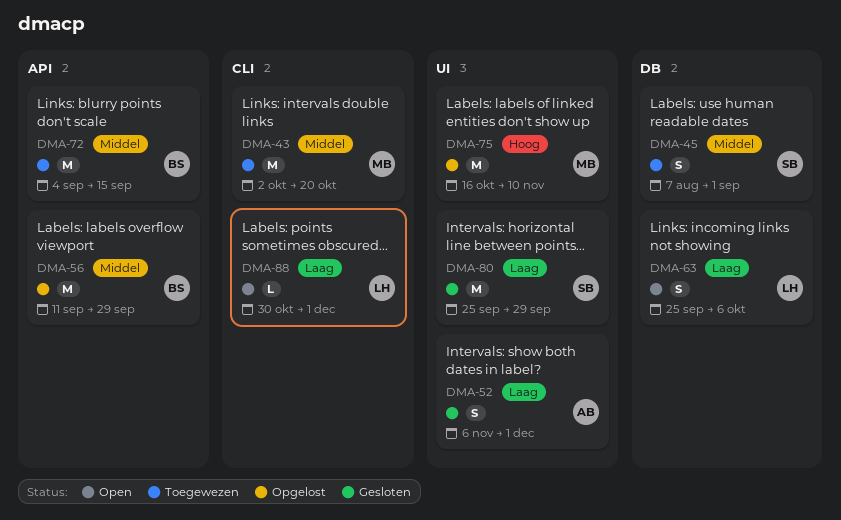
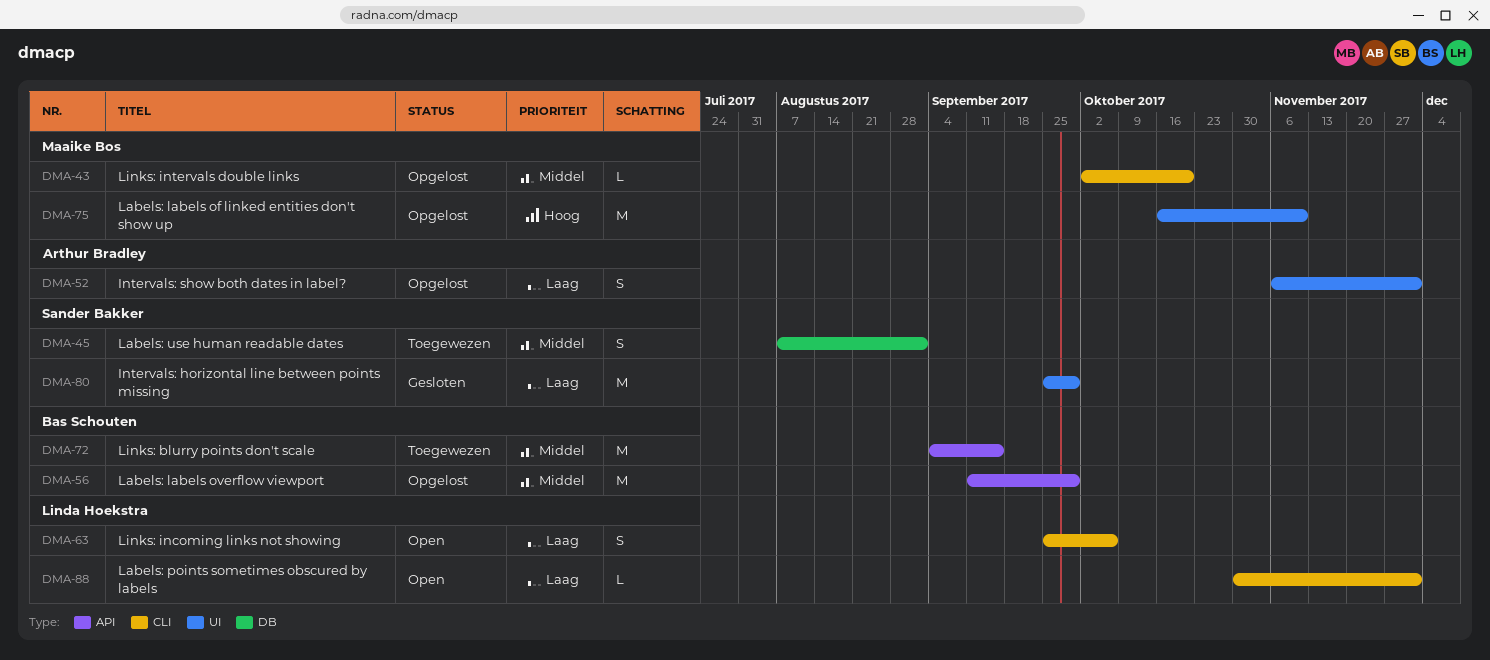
DMA-43, status: Toegewezen -> Opgelost
DMA-43, estimate: M -> L
DMA-52, status: Gesloten -> Opgelost
DMA-63, label: DB -> CLI

